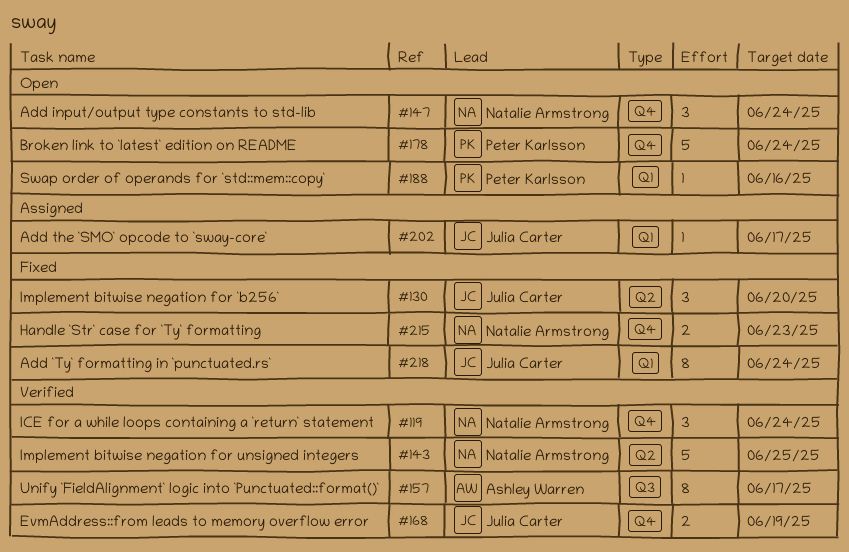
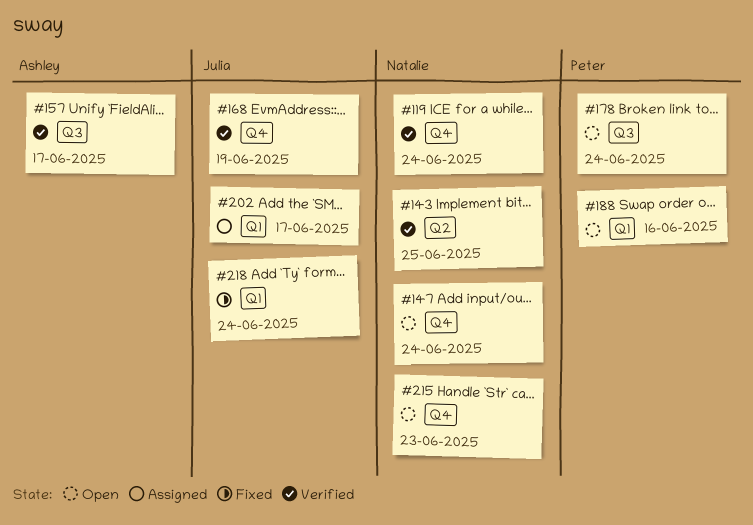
#130: present -> none
#178, label: Q4 -> Q3
#215, status: Fixed -> Open

